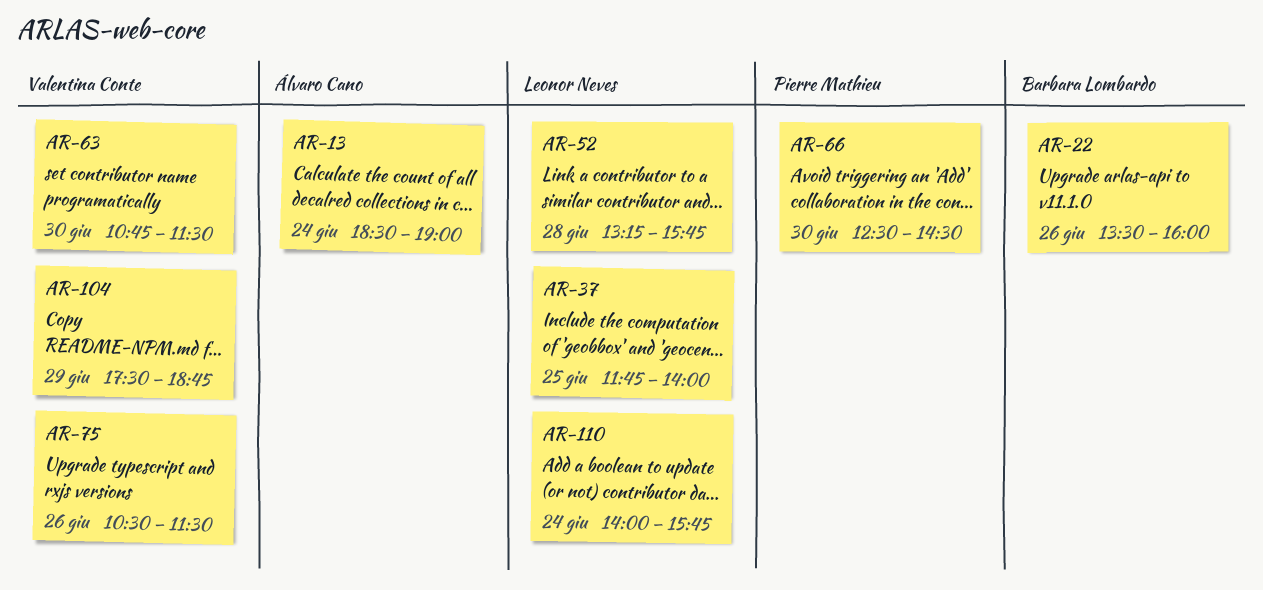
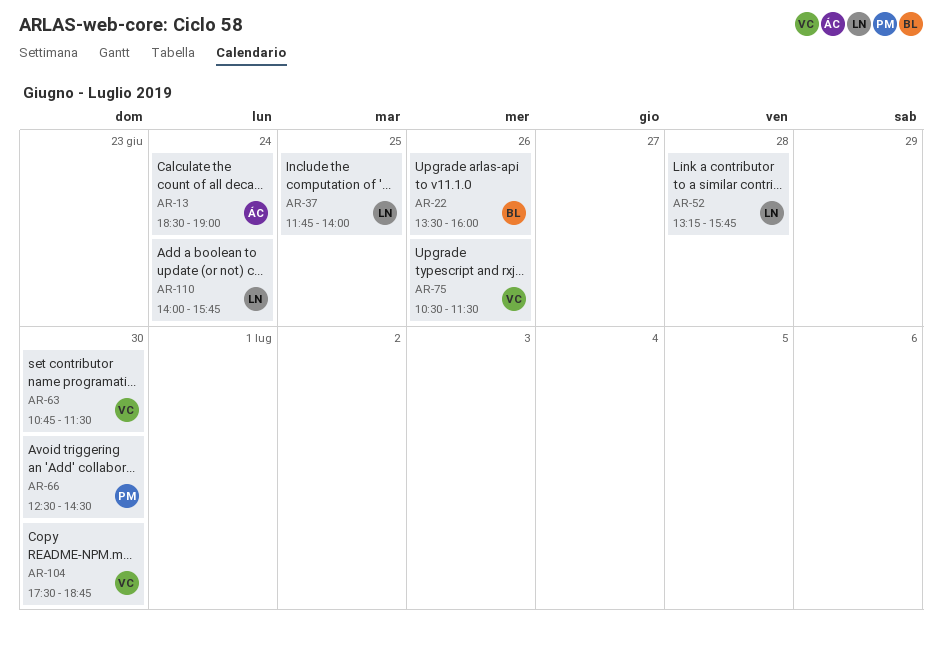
AR-104, day: Jun 29 -> Jun 30

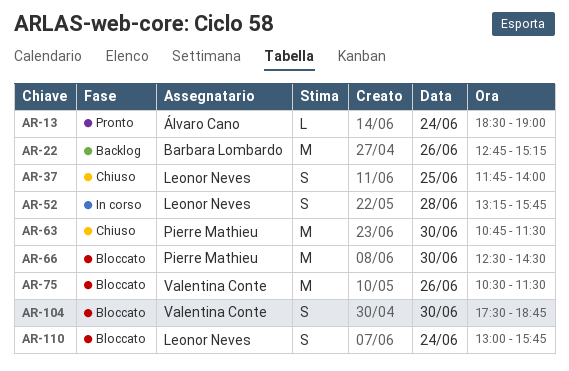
AR-22, begins: 13:30 -> 12:45
AR-22, ends: 16:00 -> 15:15
AR-63, owner: Valentina Conte -> Pierre Mathieu
AR-110, begins: 14:00 -> 13:00

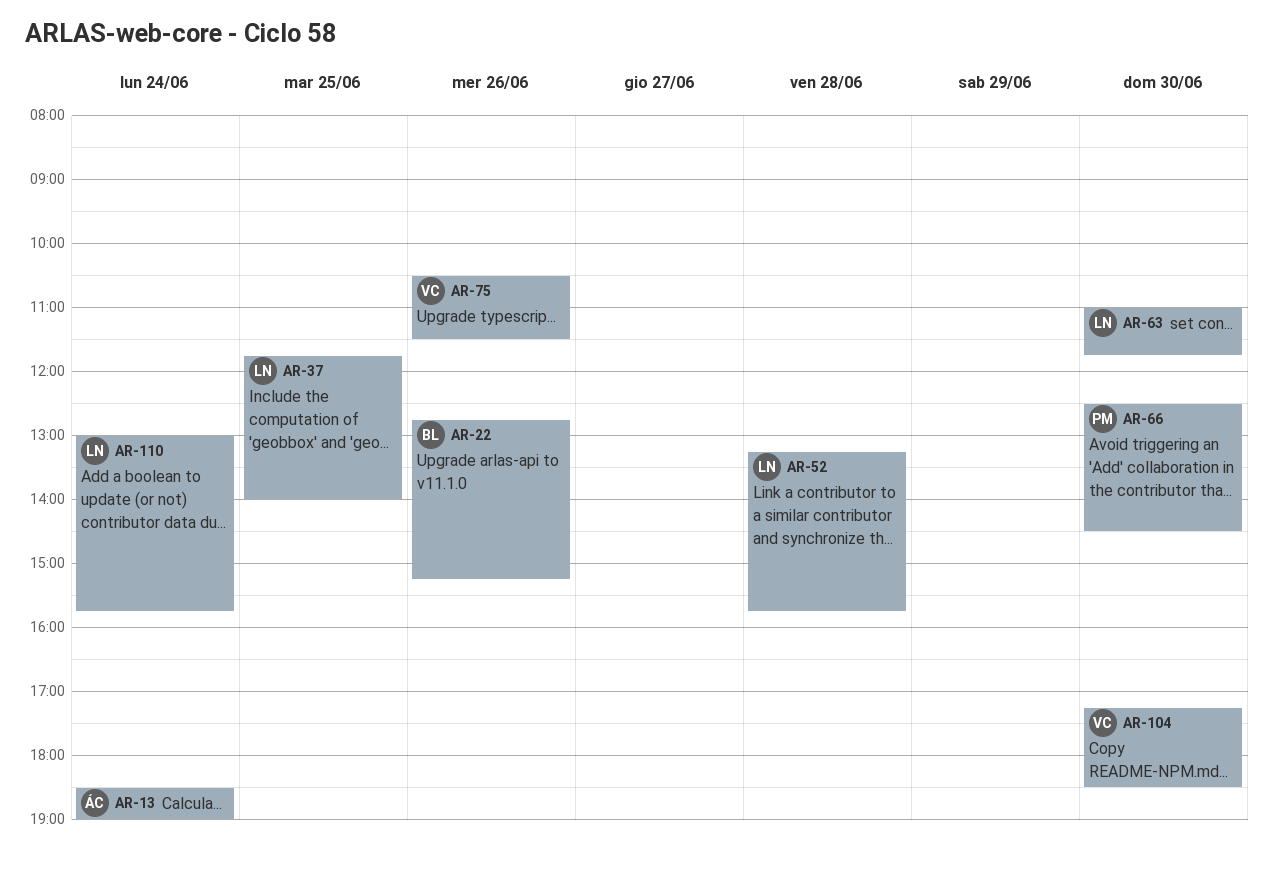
AR-63, owner: Pierre Mathieu -> Leonor Neves
AR-63, begins: 10:45 -> 11:00
AR-63, ends: 11:30 -> 11:45
AR-104, begins: 17:30 -> 17:15
AR-104, ends: 18:45 -> 18:30

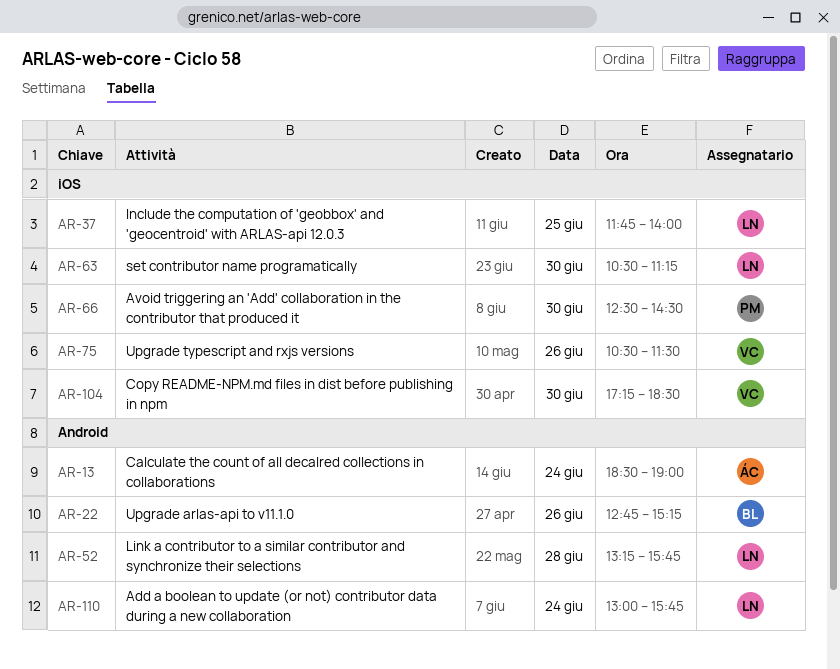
AR-63, begins: 11:00 -> 10:30
AR-63, ends: 11:45 -> 11:15

